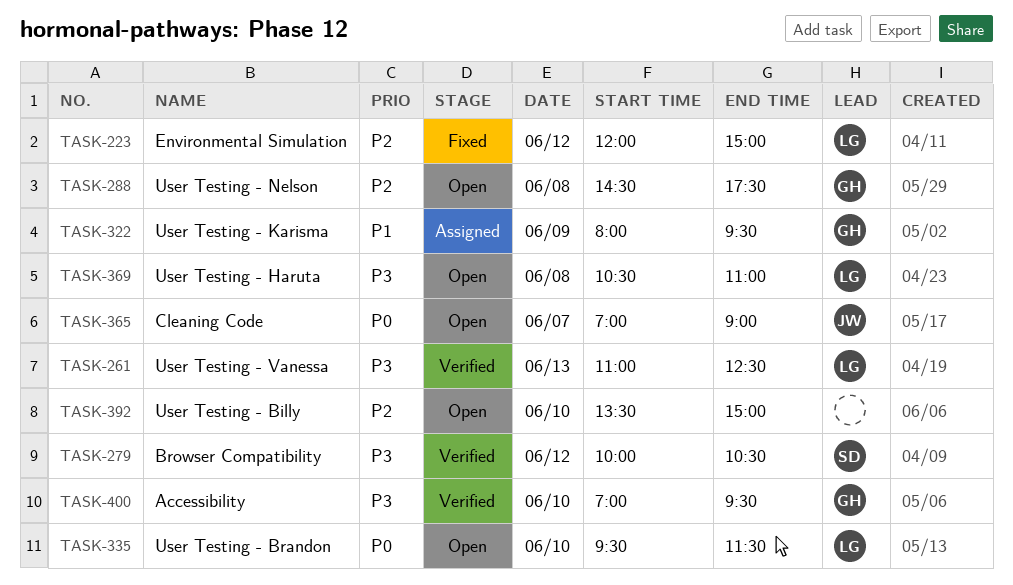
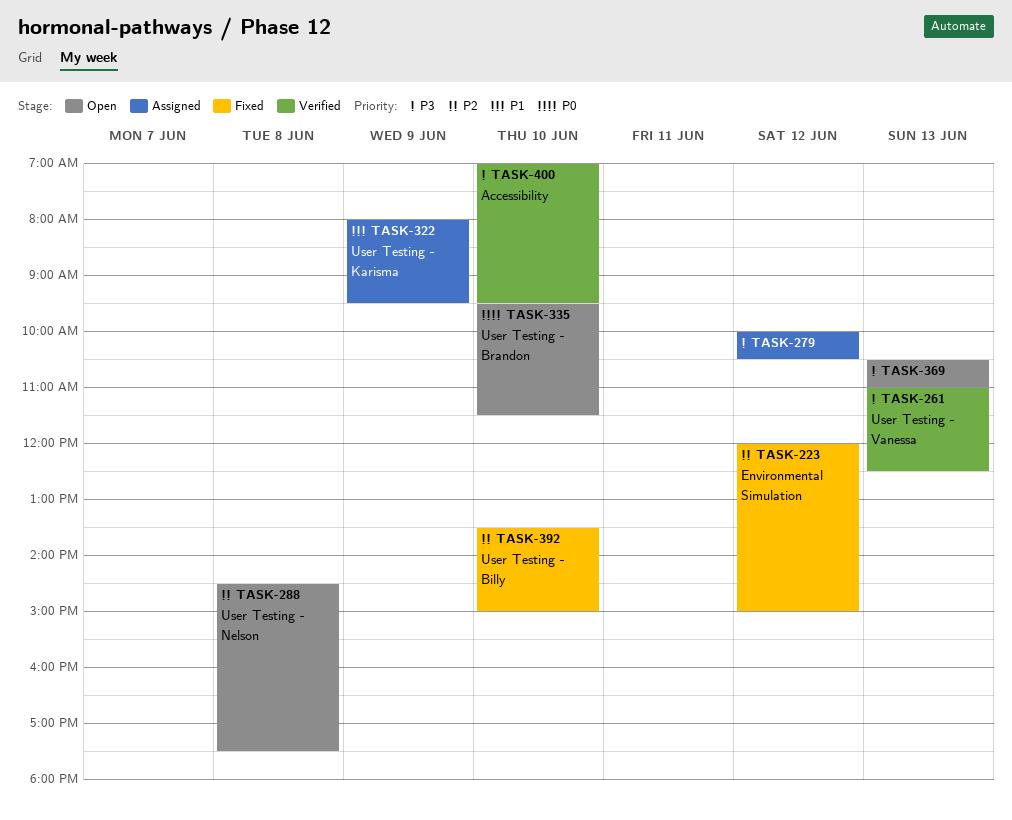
TASK-279, status: Verified -> Assigned
TASK-365: present -> none
TASK-369, day: Jun 8 -> Jun 13
TASK-392, status: Open -> Fixed

